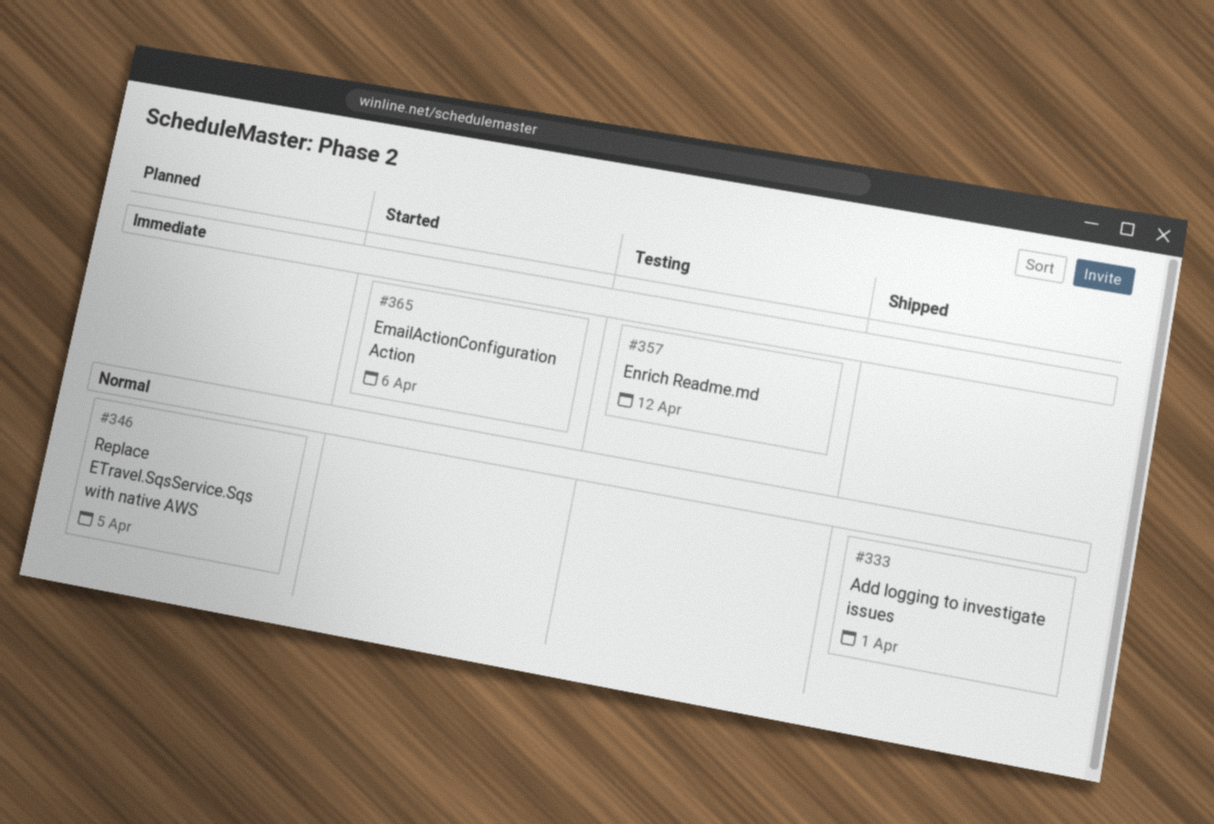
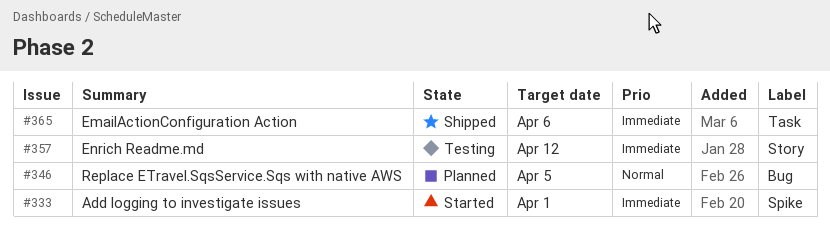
#333, status: Shipped -> Started
#333, priority: Normal -> Immediate
#365, status: Started -> Shipped

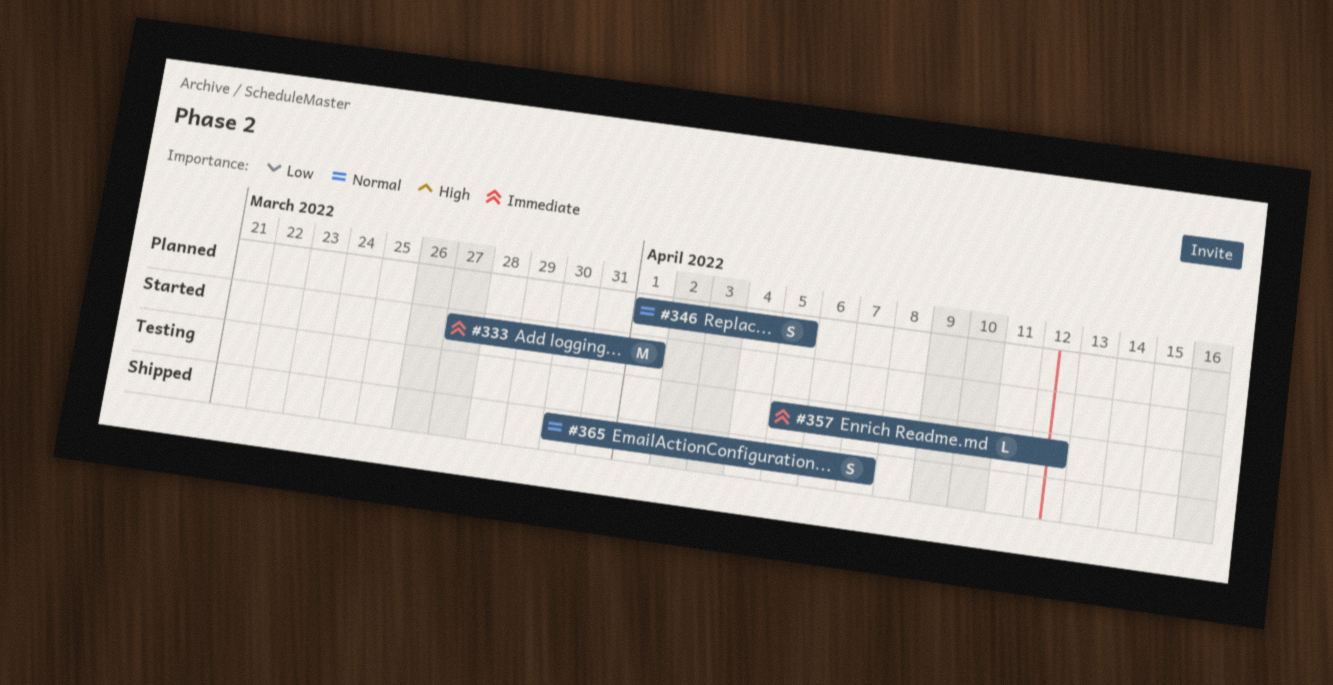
#365, priority: Immediate -> Normal
#365, due: Apr 6 -> Apr 7

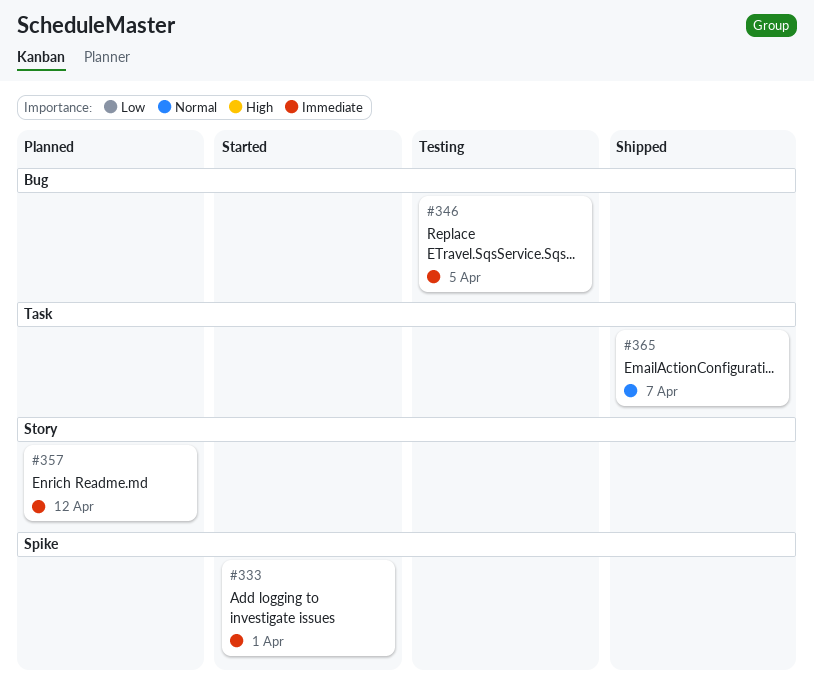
#346, status: Planned -> Testing
#346, priority: Normal -> Immediate
#357, status: Testing -> Planned

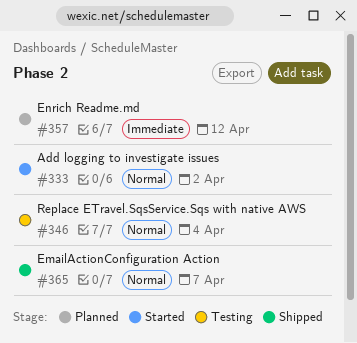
#333, priority: Immediate -> Normal
#333, due: Apr 1 -> Apr 2
#346, priority: Immediate -> Normal
#346, due: Apr 5 -> Apr 4

